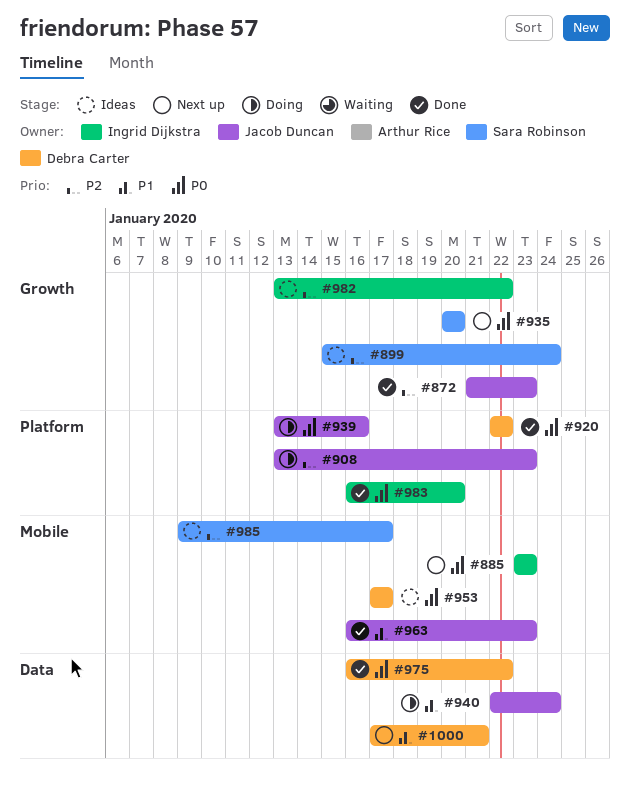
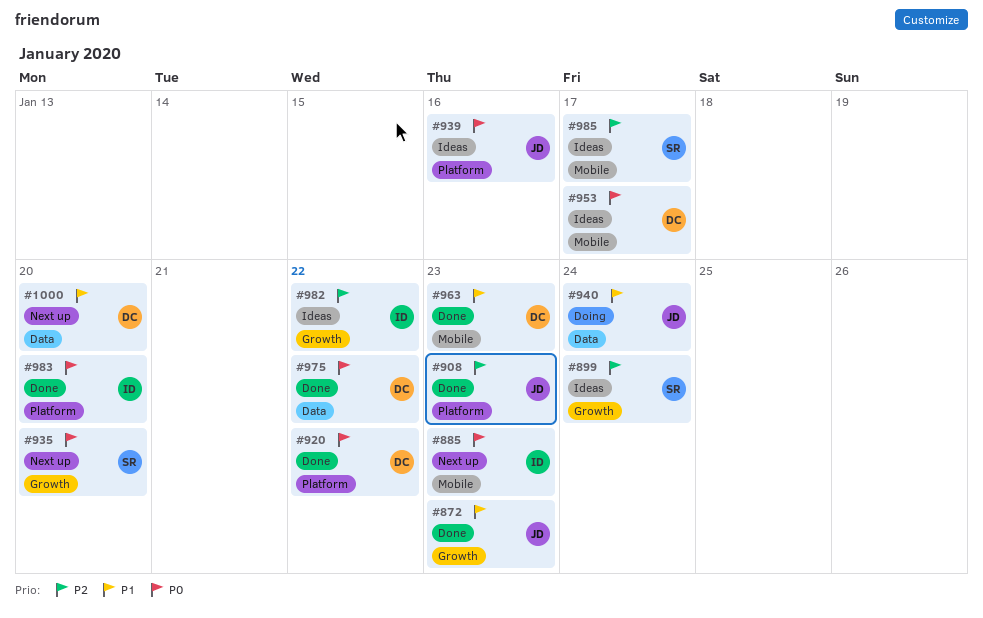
#872, priority: P2 -> P1
#908, status: Doing -> Done
#939, status: Doing -> Ideas
#963, owner: Jacob Duncan -> Debra Carter
#1000, due: Jan 21 -> Jan 20

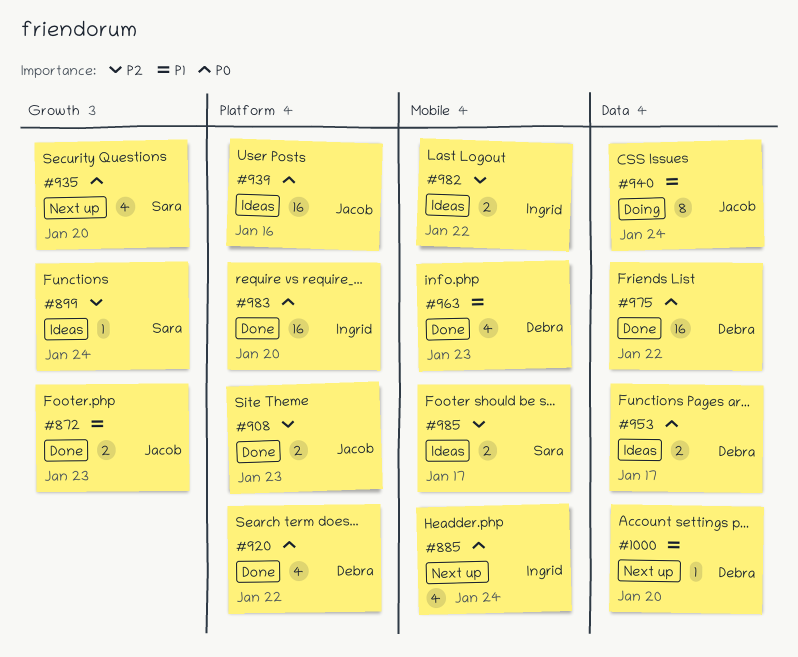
#885, due: Jan 23 -> Jan 24
#953, label: Mobile -> Data
#982, label: Growth -> Mobile

